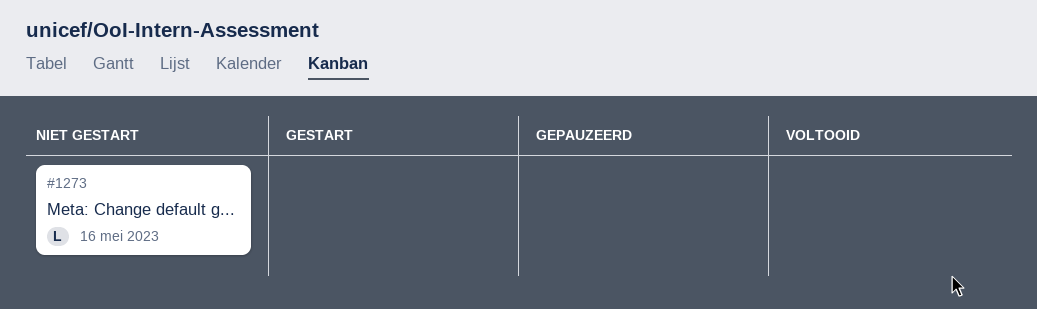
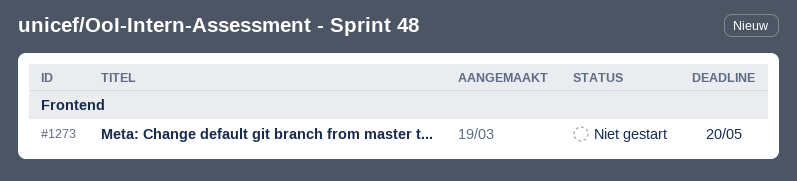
#1273, due: May 16 -> May 20

